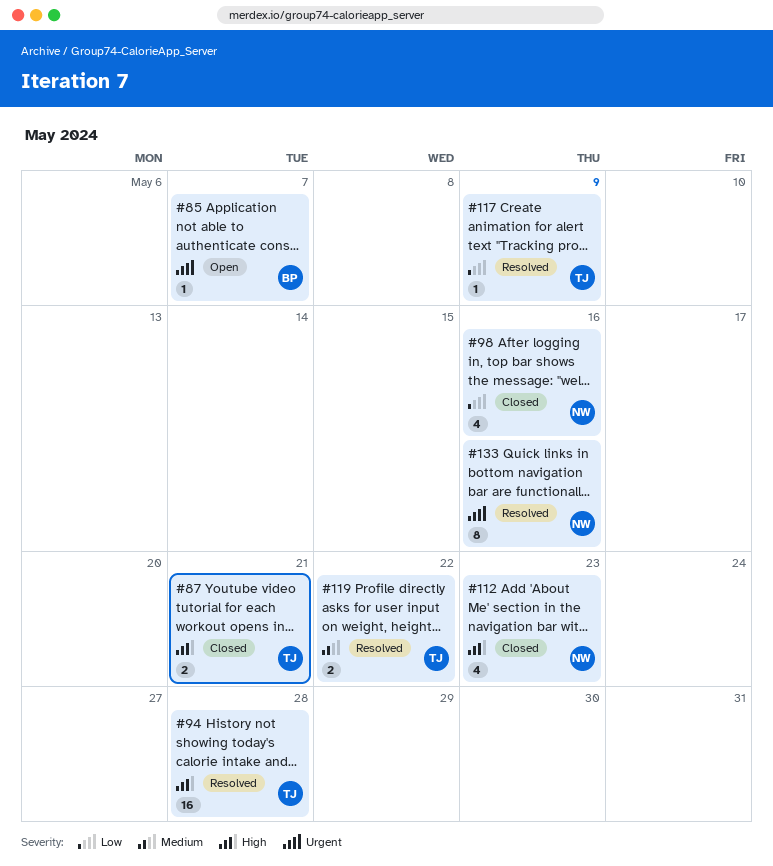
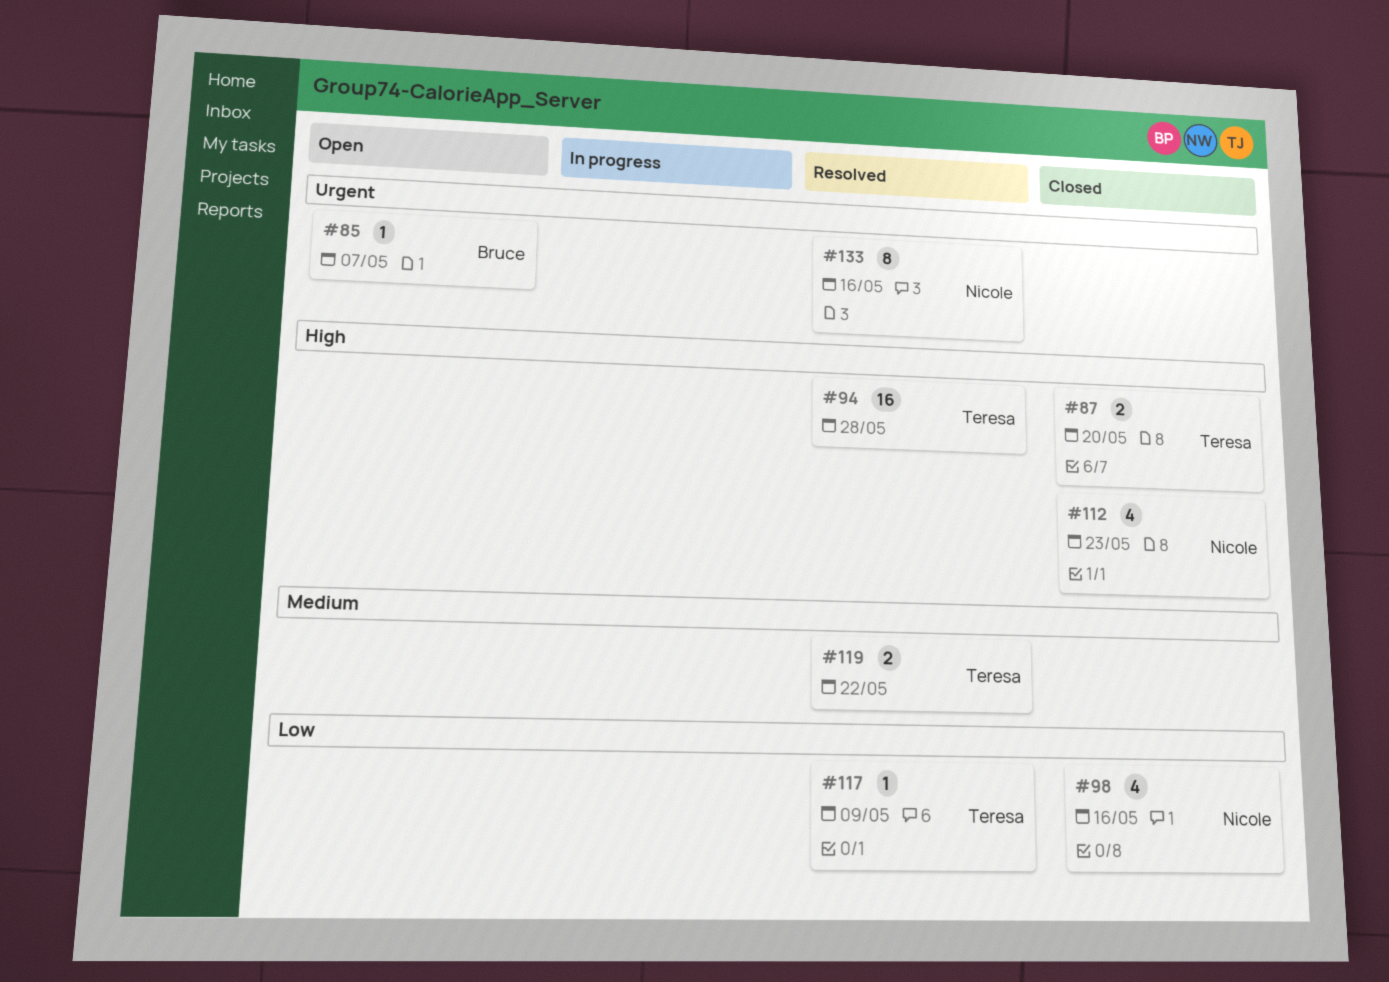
#87, due: May 21 -> May 20

